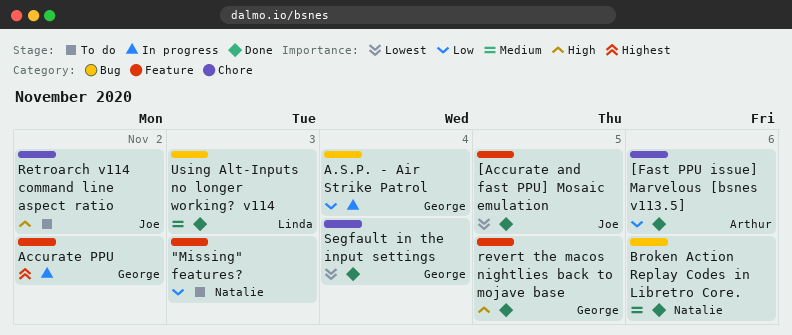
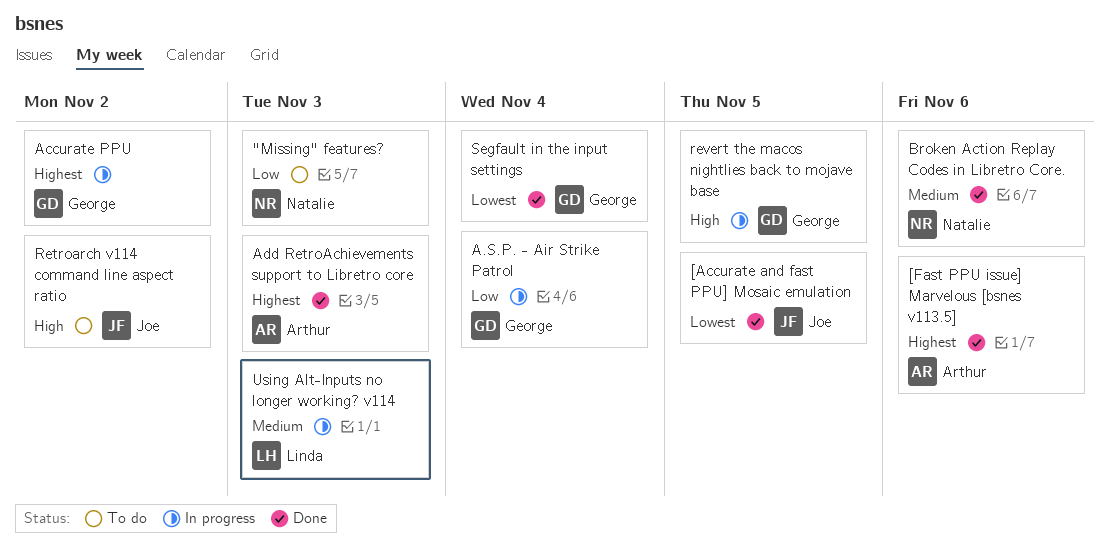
[Fast PPU issue] Marvelous [bsnes v113.5], priority: Low -> Highest
Add RetroAchievements support to Libretro core: none -> present
revert the macos nightlies back to mojave base, status: Done -> In progress
Using Alt-Inputs no longer working? v114, status: Done -> In progress

